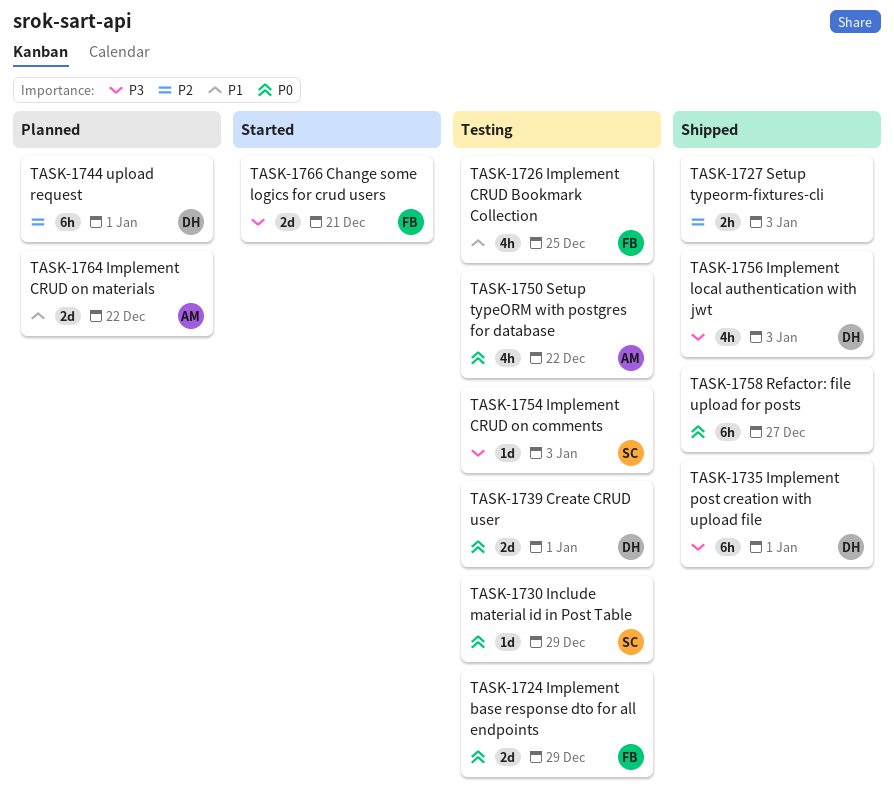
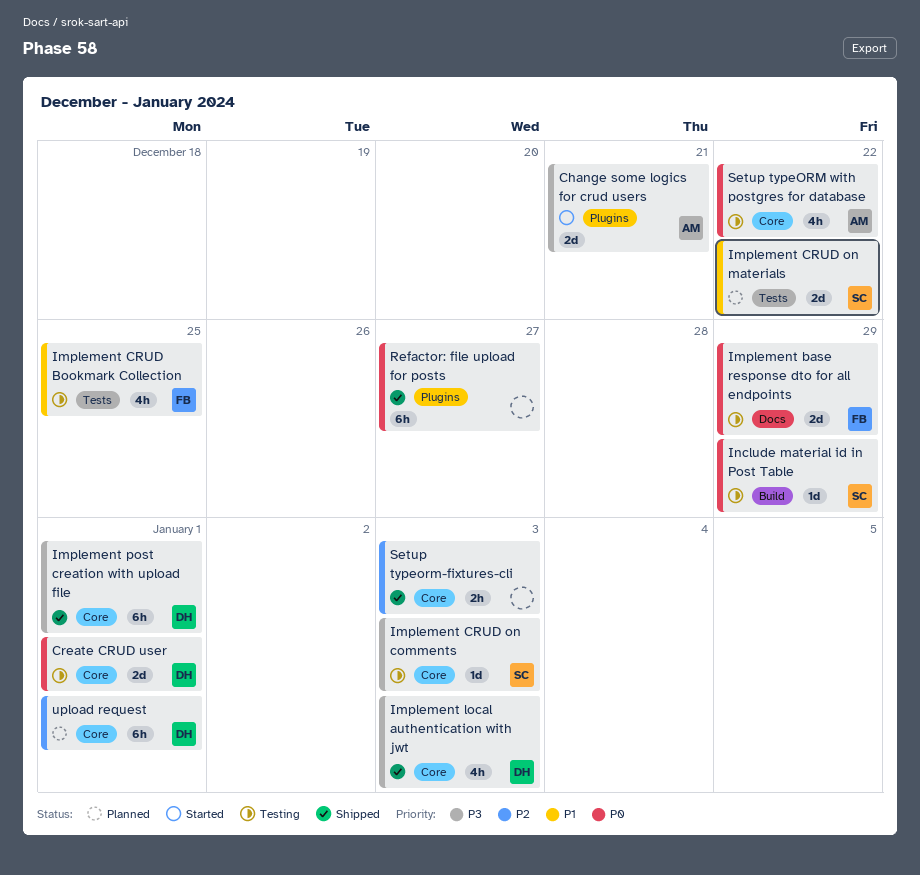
Change some logics for crud users, owner: FB -> AM
Implement CRUD on materials, owner: AM -> SC

